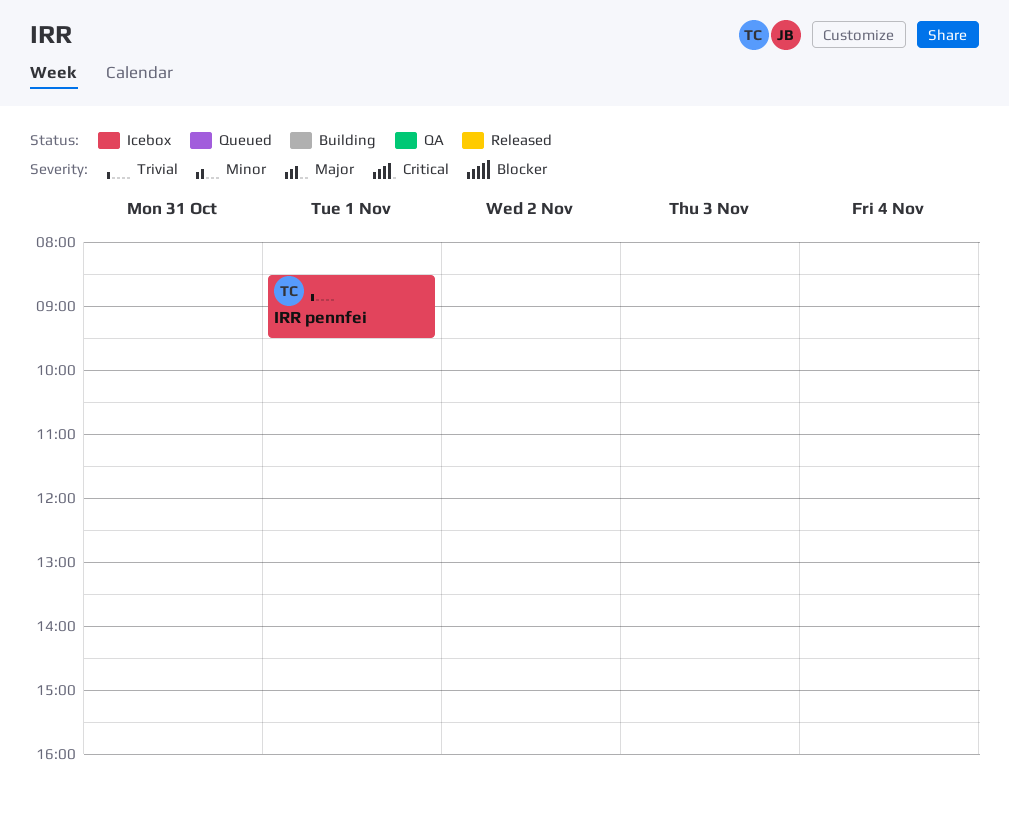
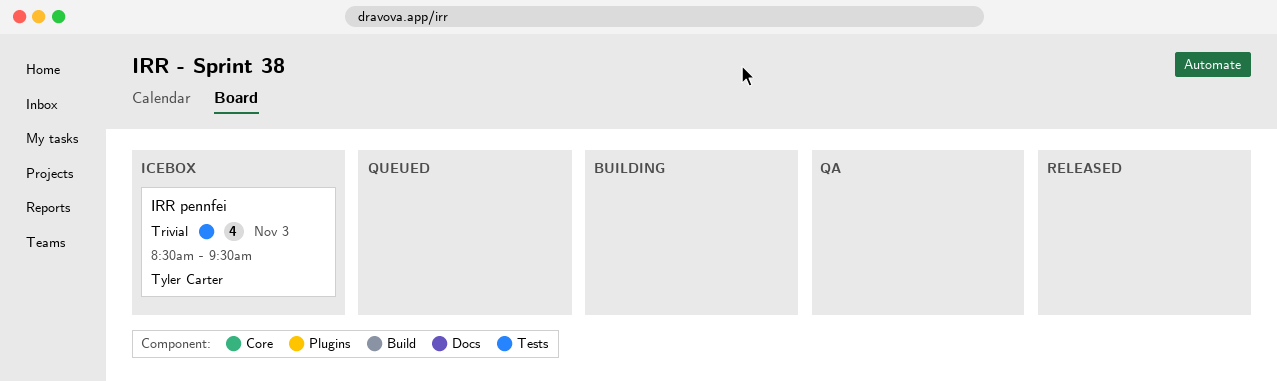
IRR pennfei, day: Nov 1 -> Nov 3

